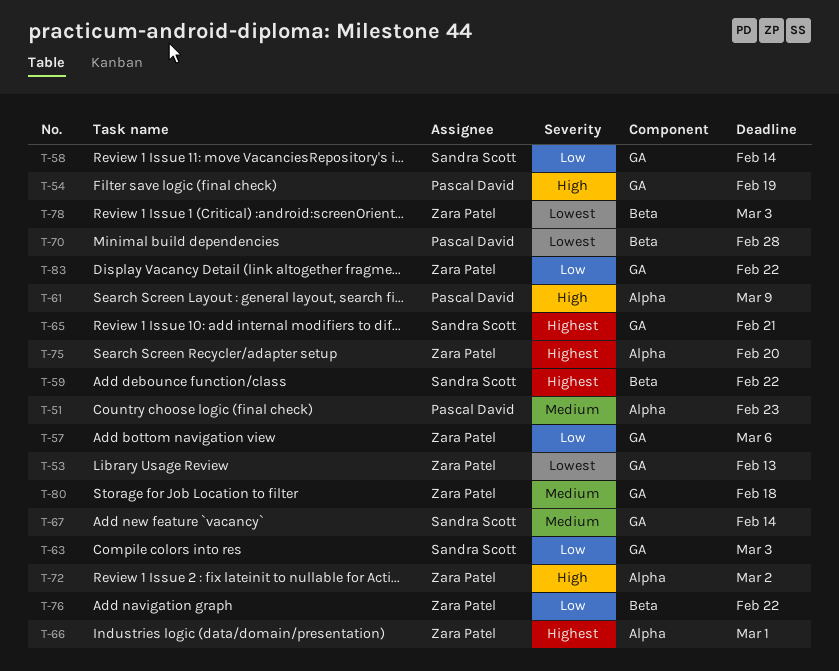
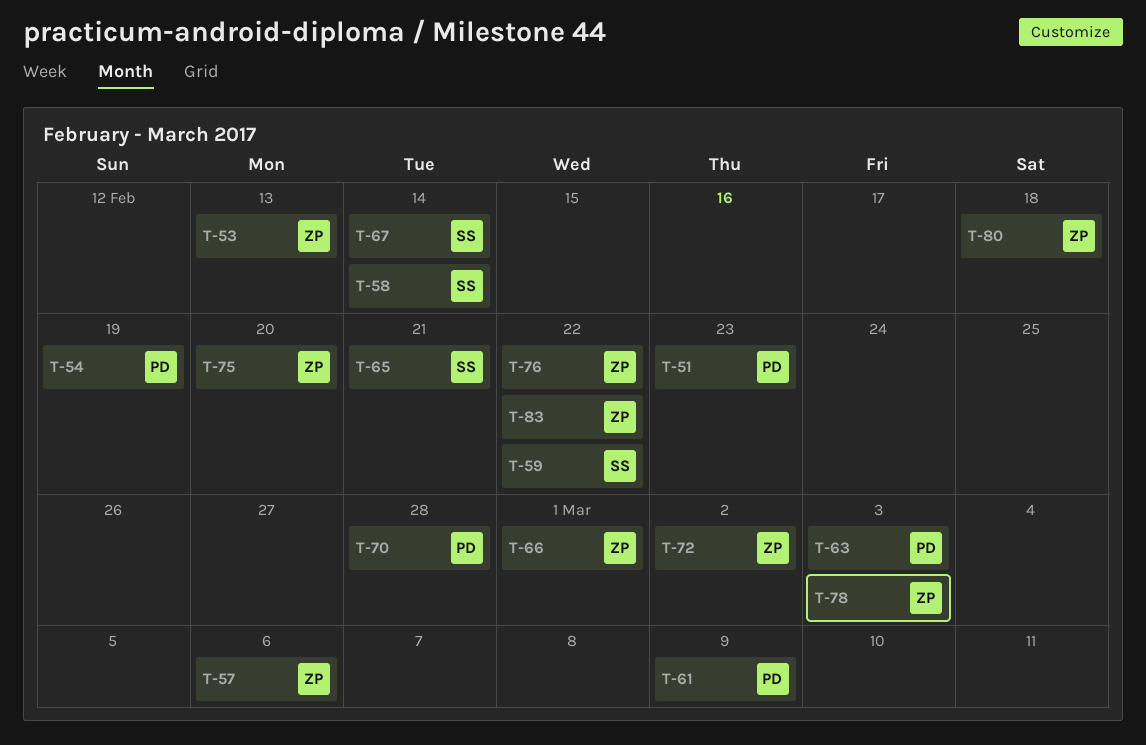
T-63, owner: Sandra Scott -> Pascal David

